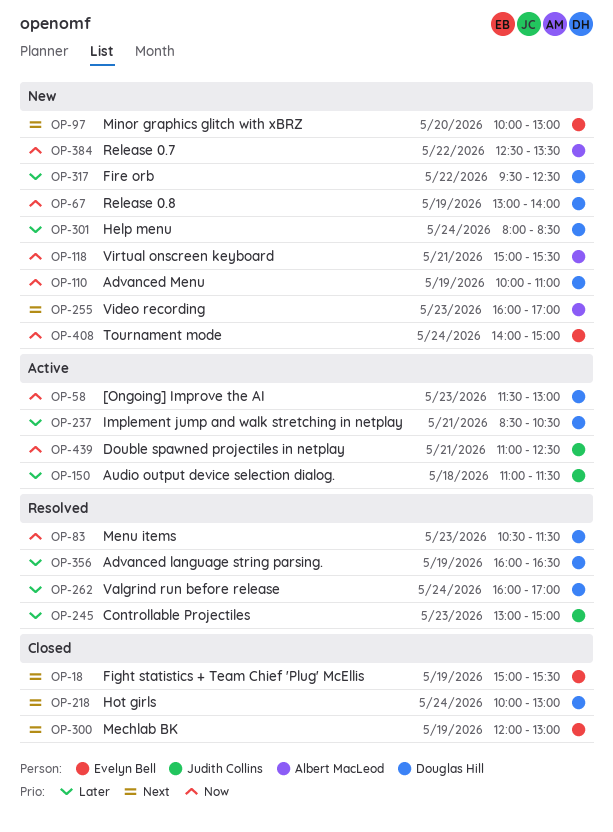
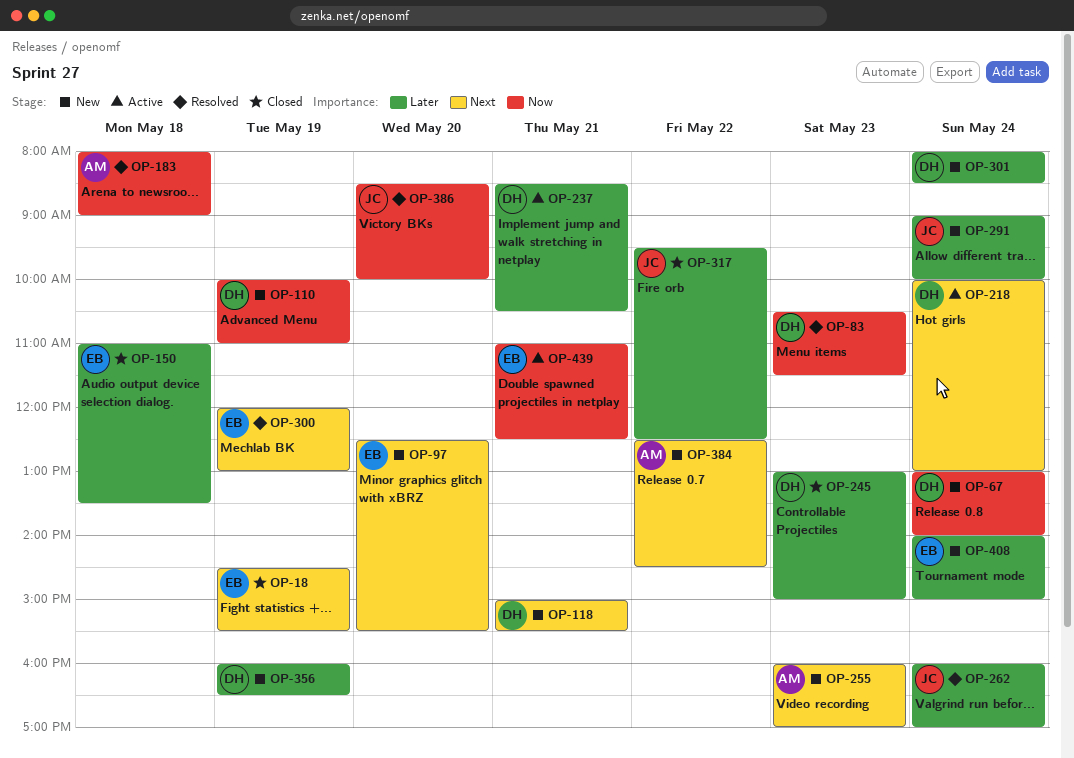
OP-18, begins: 15:00 -> 14:30
OP-58: present -> none
OP-67, day: May 19 -> May 24
OP-97, begins: 10:00 -> 12:30
OP-97, ends: 13:00 -> 15:30
OP-118, owner: Albert MacLeod -> Douglas Hill
OP-118, priority: Now -> Next
OP-150, status: Active -> Closed
OP-150, owner: Judith Collins -> Evelyn Bell
OP-150, ends: 11:30 -> 13:30
OP-183: none -> present
OP-218, status: Closed -> Active
OP-245, status: Resolved -> Closed
OP-245, owner: Judith Collins -> Douglas Hill
OP-262, owner: Douglas Hill -> Judith Collins
OP-291: none -> present
OP-300, status: Closed -> Resolved
OP-317, status: New -> Closed
OP-317, owner: Douglas Hill -> Judith Collins
OP-356, status: Resolved -> New
OP-384, priority: Now -> Next
OP-384, ends: 13:30 -> 14:30
OP-386: none -> present
OP-408, priority: Now -> Later
OP-439, owner: Judith Collins -> Evelyn Bell

